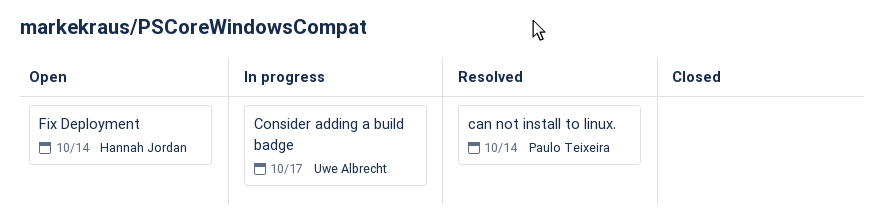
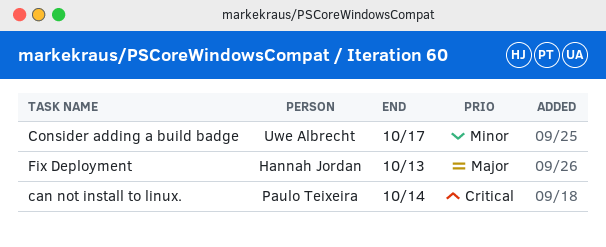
Fix Deployment, due: Oct 14 -> Oct 13

